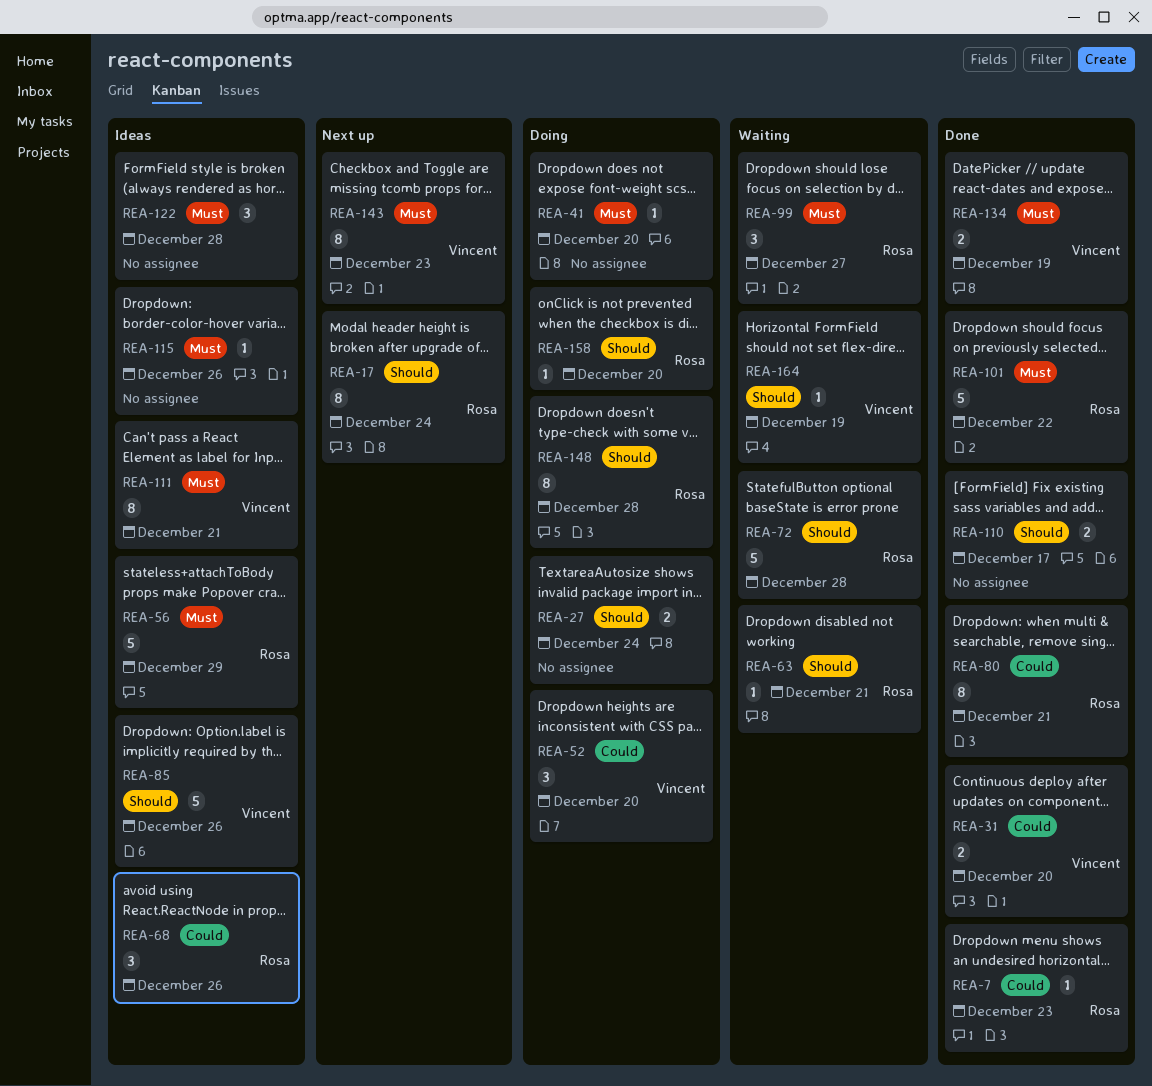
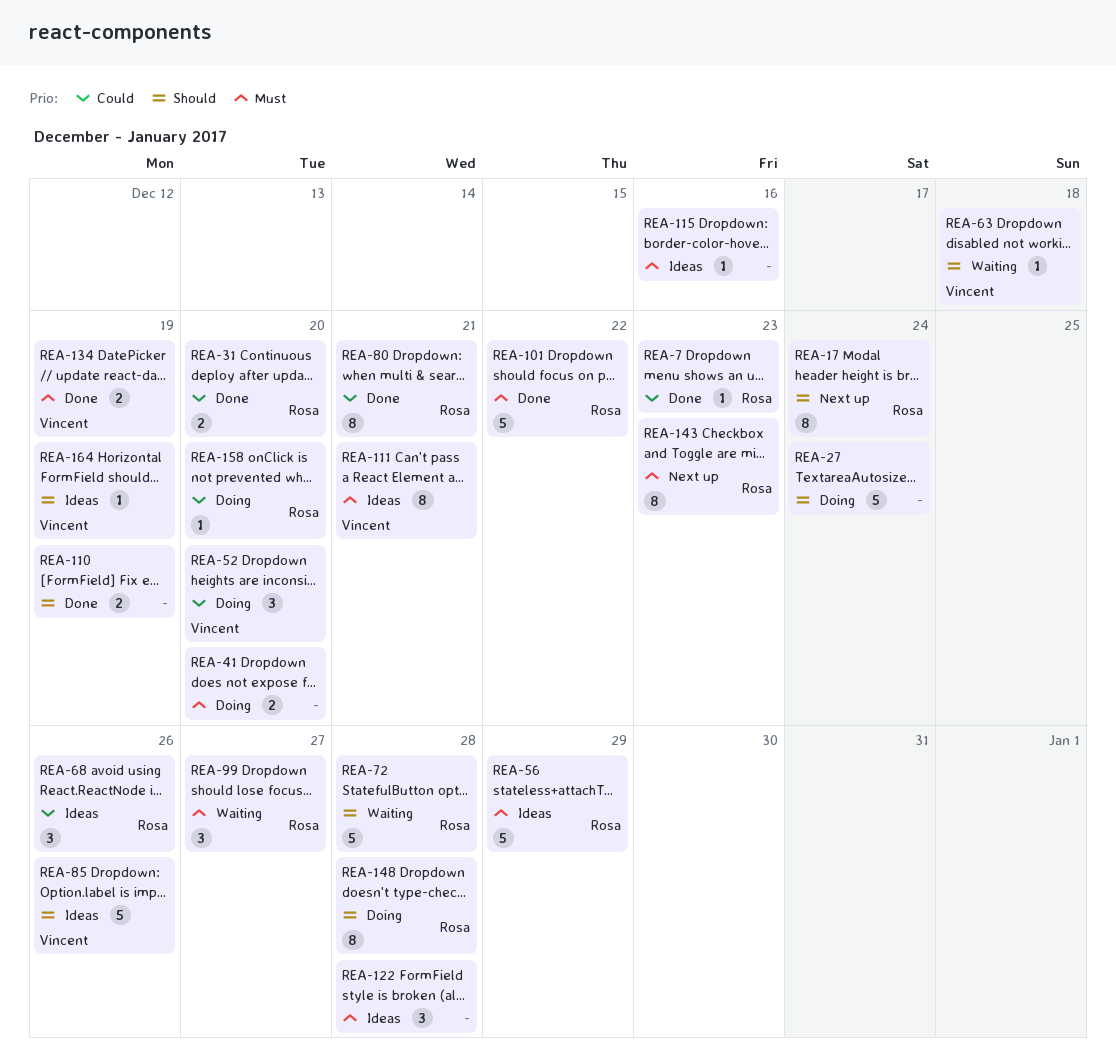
REA-27, estimate: 2 -> 5
REA-31, owner: Vincent -> Rosa
REA-41, estimate: 1 -> 2
REA-63, owner: Rosa -> Vincent
REA-63, due: Dec 21 -> Dec 18
REA-110, due: Dec 17 -> Dec 19
REA-115, due: Dec 26 -> Dec 16
REA-143, owner: Vincent -> Rosa
REA-158, priority: Should -> Could
REA-164, status: Waiting -> Ideas

